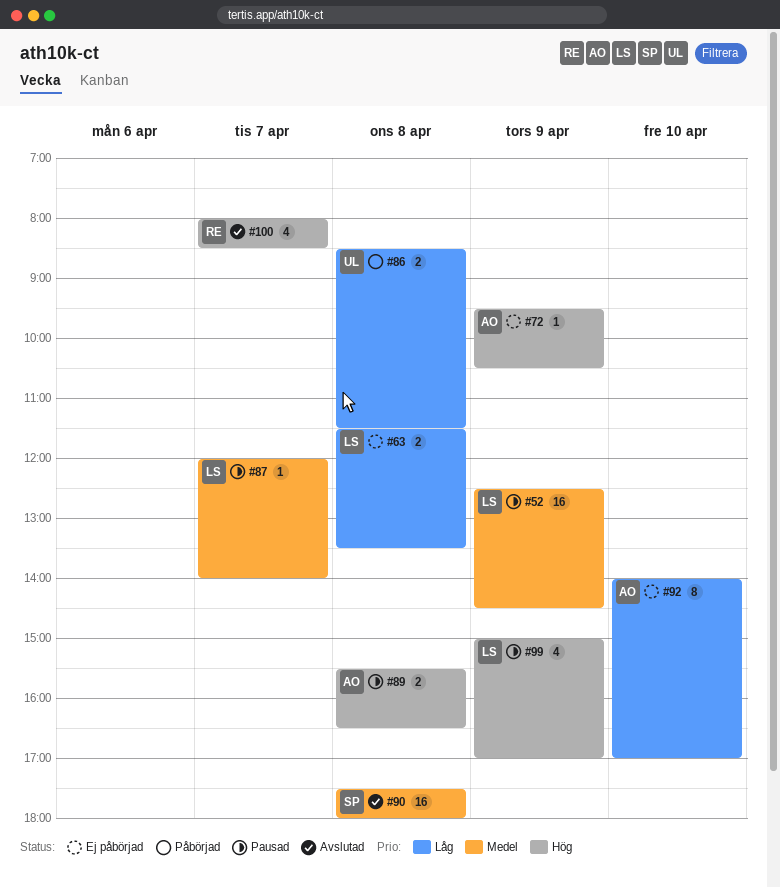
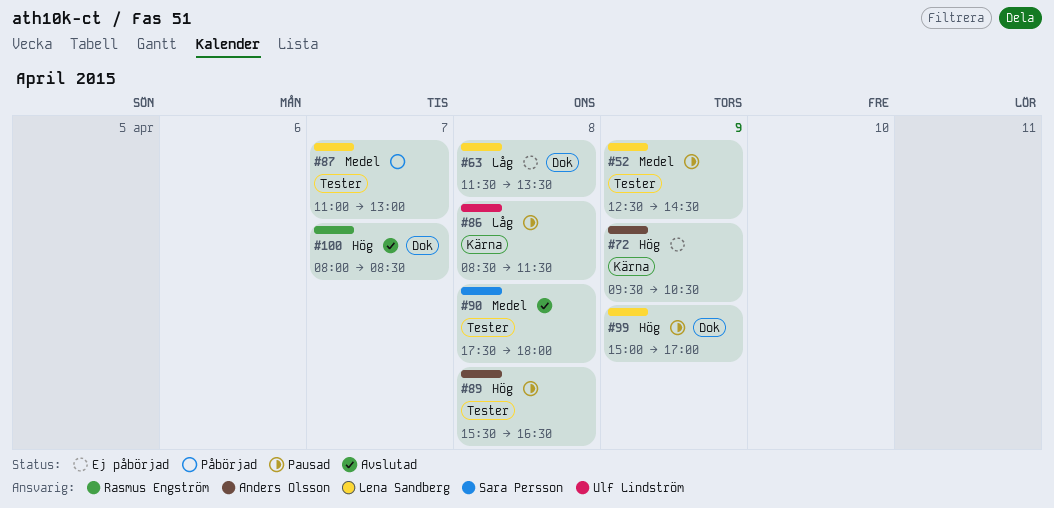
#86, status: Påbörjad -> Pausad
#87, status: Pausad -> Påbörjad
#87, begins: 12:00 -> 11:00
#87, ends: 14:00 -> 13:00
#92: present -> none

